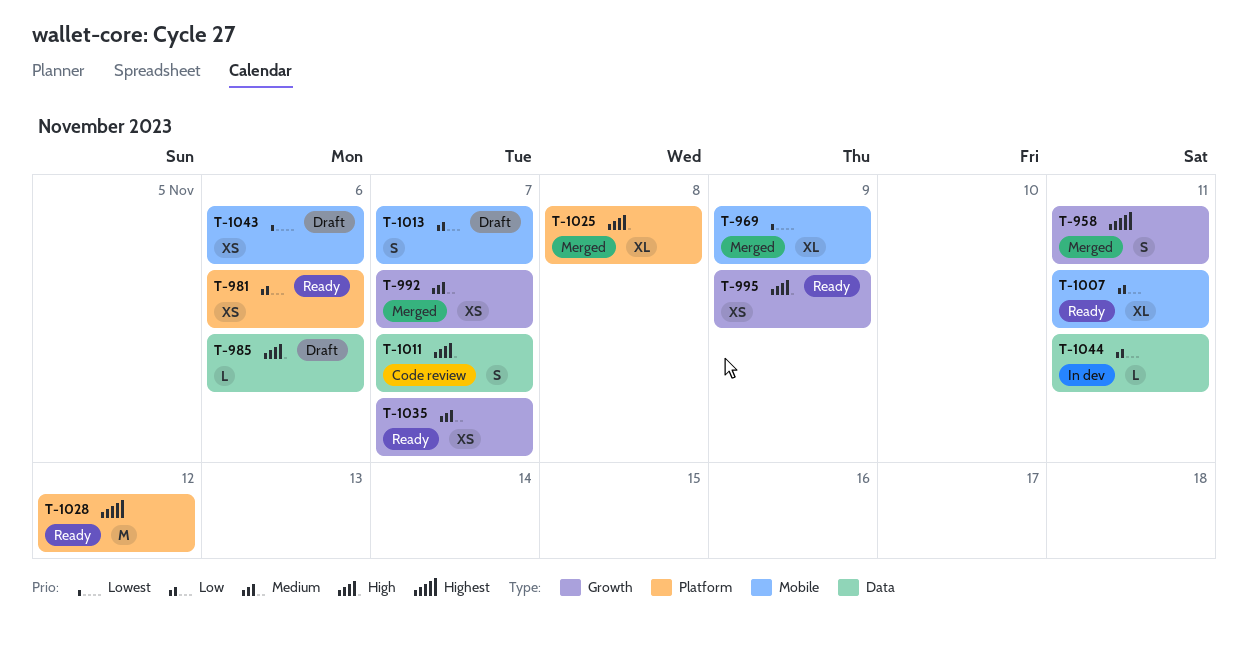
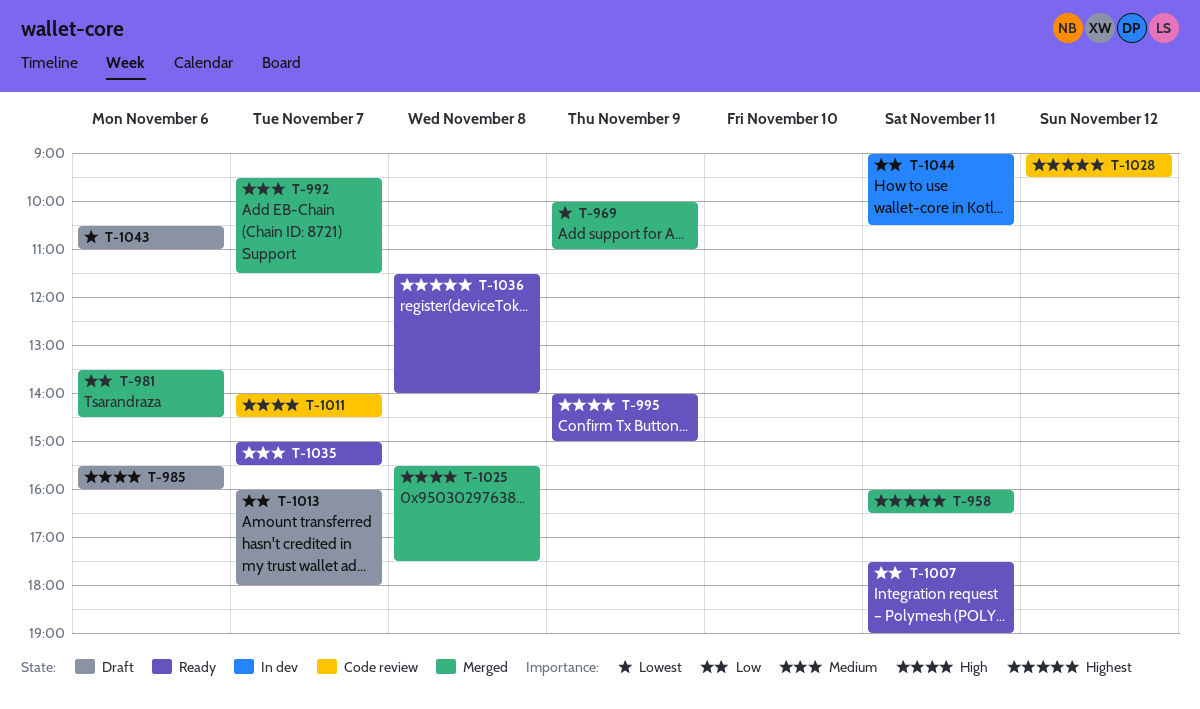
T-981, status: Ready -> Merged
T-1028, status: Ready -> Code review
T-1036: none -> present

